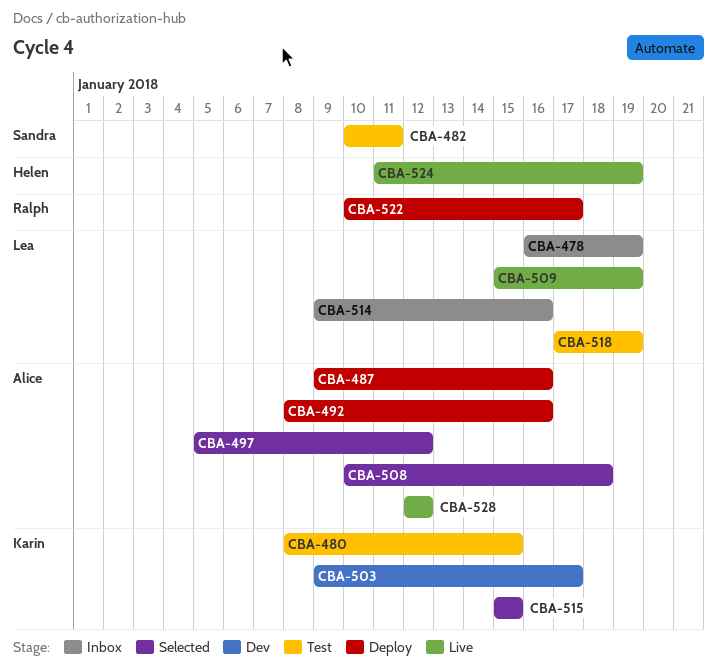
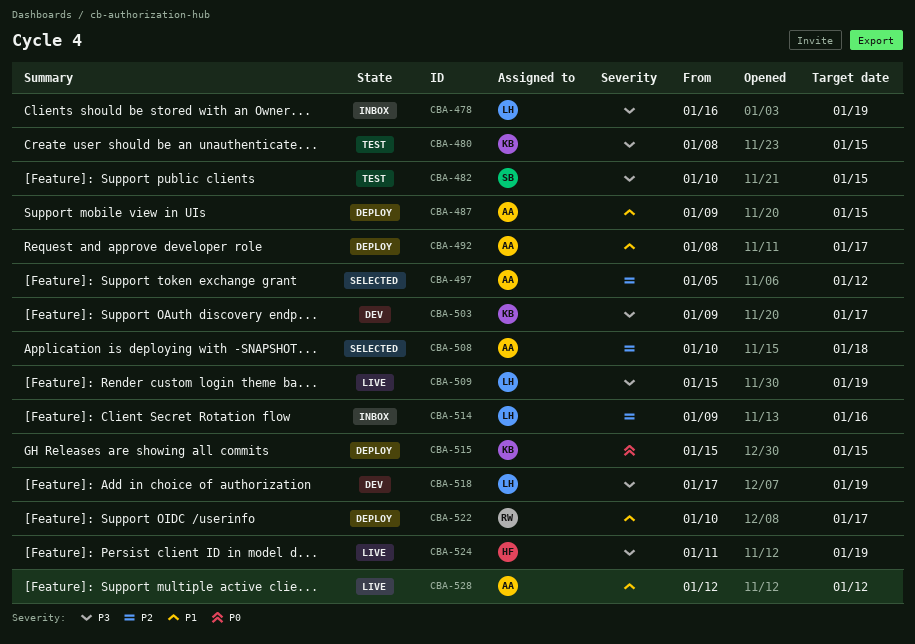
CBA-482, due: Jan 11 -> Jan 15
CBA-487, due: Jan 16 -> Jan 15
CBA-492, due: Jan 16 -> Jan 17
CBA-515, status: Selected -> Deploy
CBA-518, status: Test -> Dev

